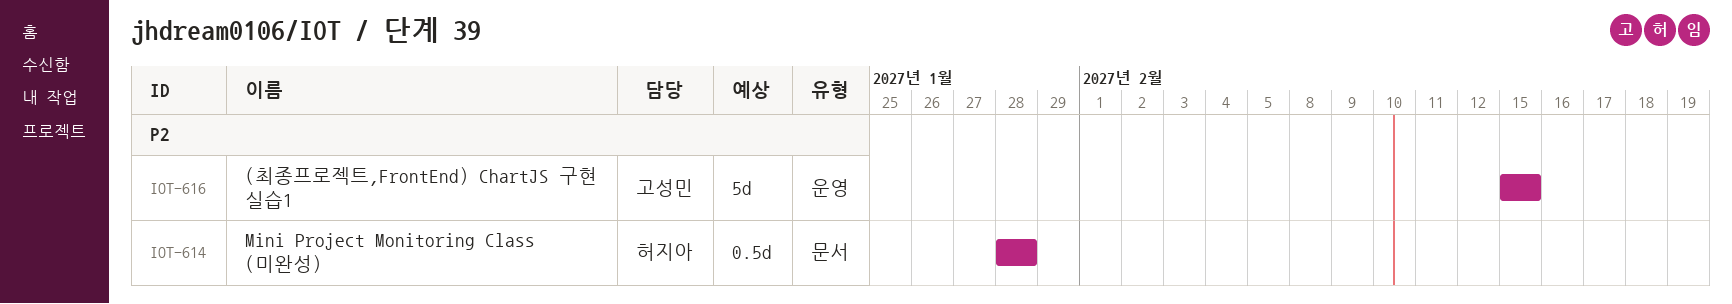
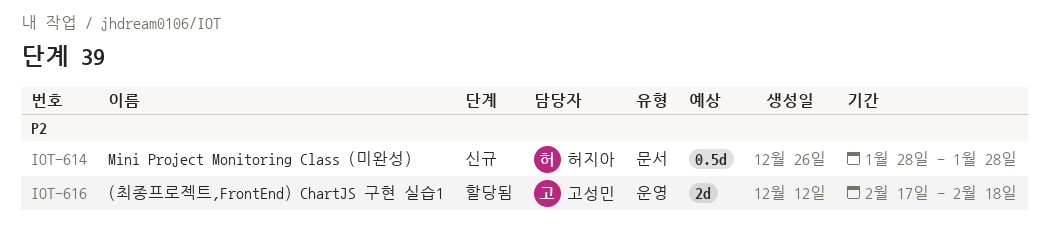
IOT-616, estimate: 5d -> 2d
IOT-616, start: Feb 15 -> Feb 17
IOT-616, due: Feb 15 -> Feb 18

